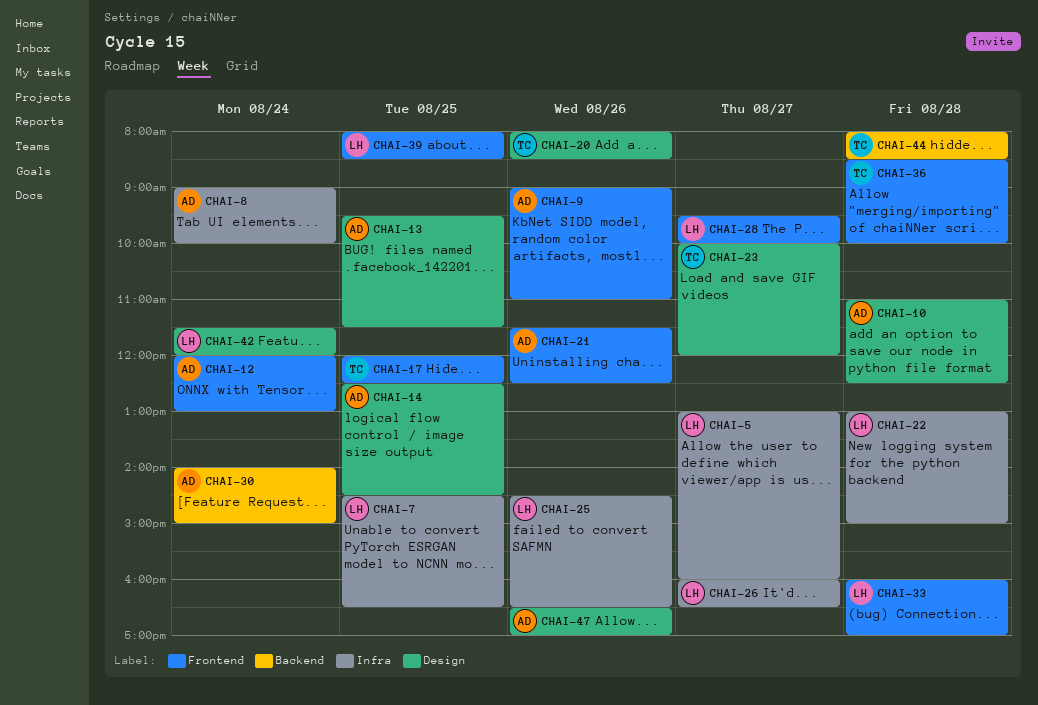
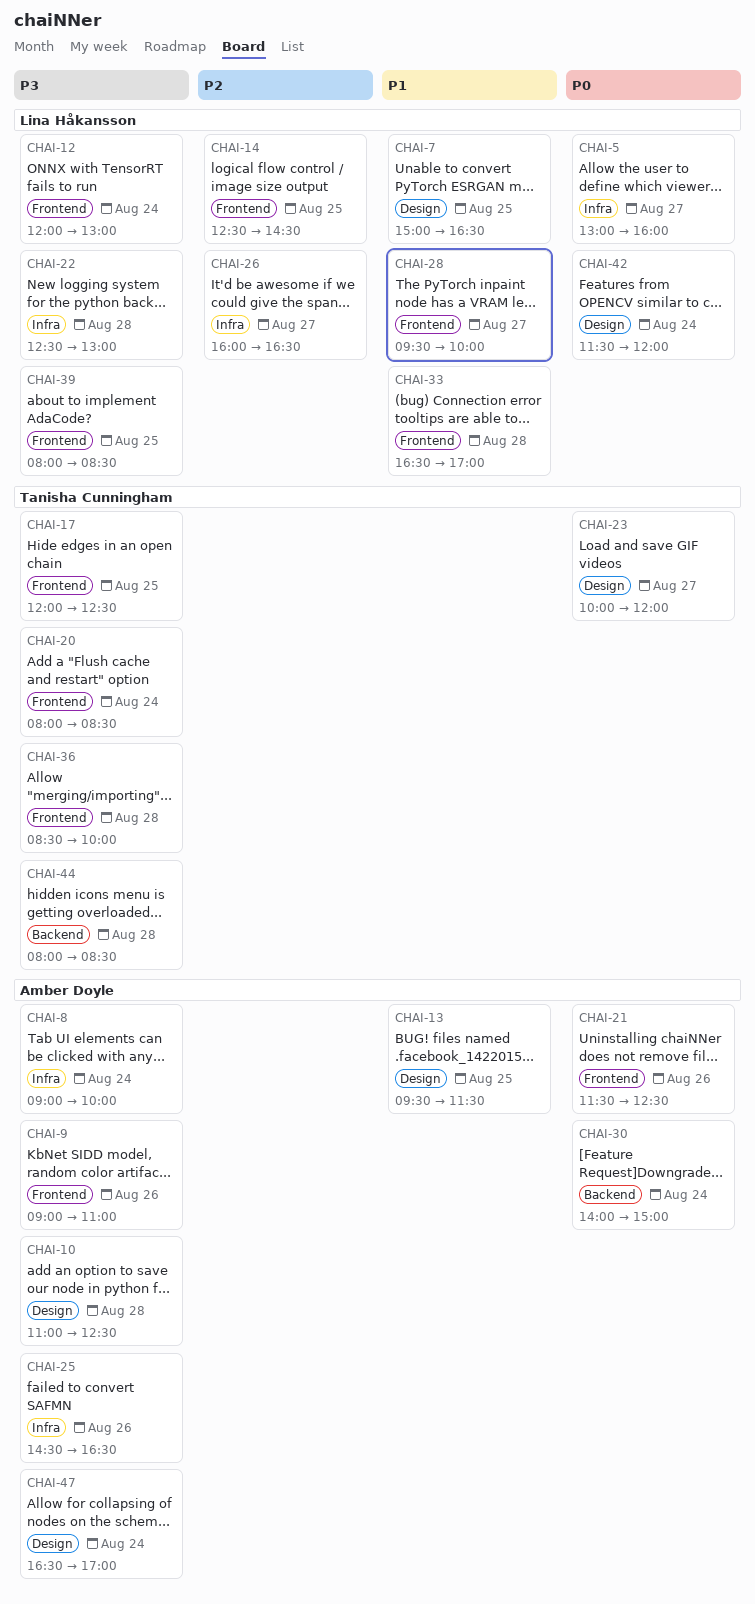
CHAI-7, label: Infra -> Design
CHAI-7, begins: 14:30 -> 15:00
CHAI-12, owner: Amber Doyle -> Lina Håkansson
CHAI-14, owner: Amber Doyle -> Lina Håkansson
CHAI-14, label: Design -> Frontend
CHAI-20, label: Design -> Frontend
CHAI-20, day: Aug 26 -> Aug 24
CHAI-22, begins: 13:00 -> 12:30
CHAI-22, ends: 15:00 -> 13:00
CHAI-25, owner: Lina Håkansson -> Amber Doyle
CHAI-33, begins: 16:00 -> 16:30
CHAI-47, day: Aug 26 -> Aug 24

